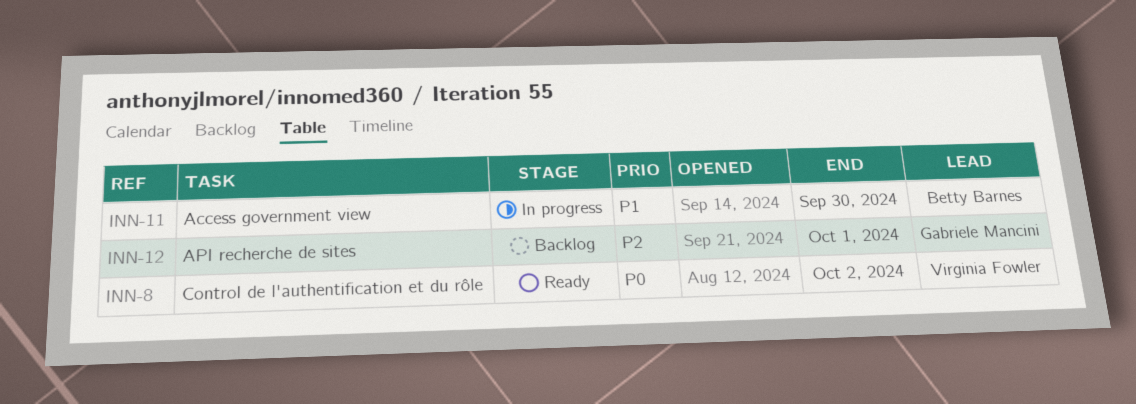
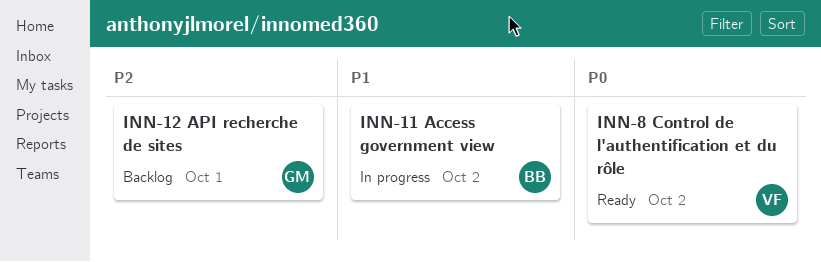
INN-11, due: Sep 30 -> Oct 2

